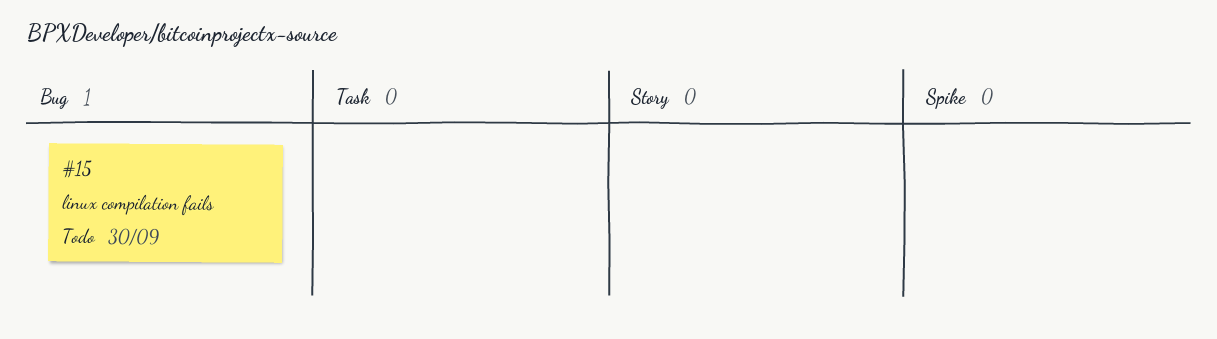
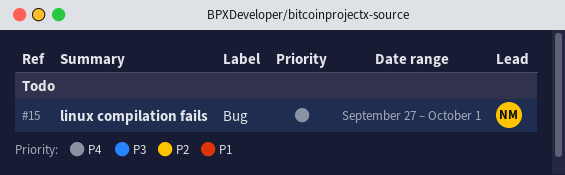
#15, due: Sep 30 -> Oct 1

